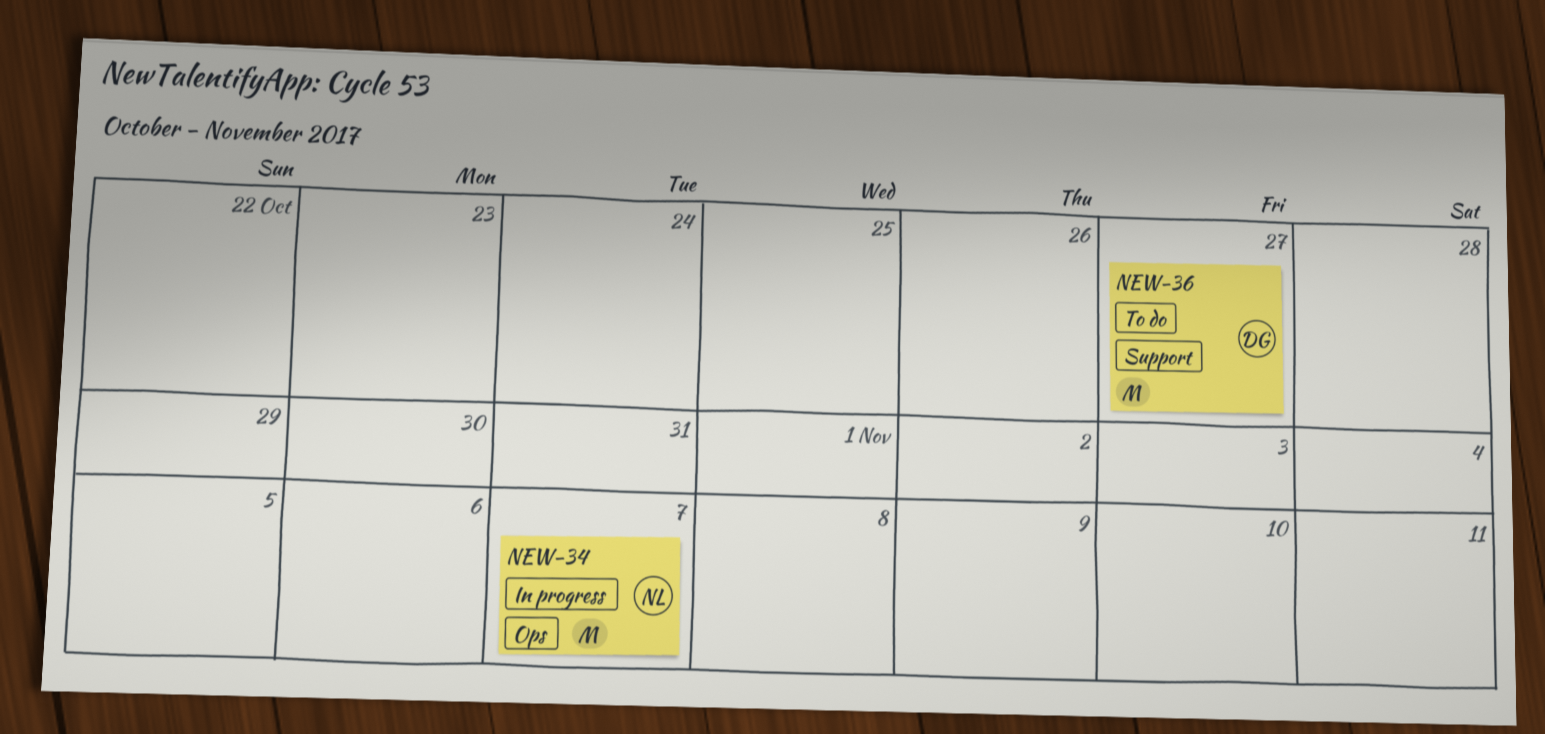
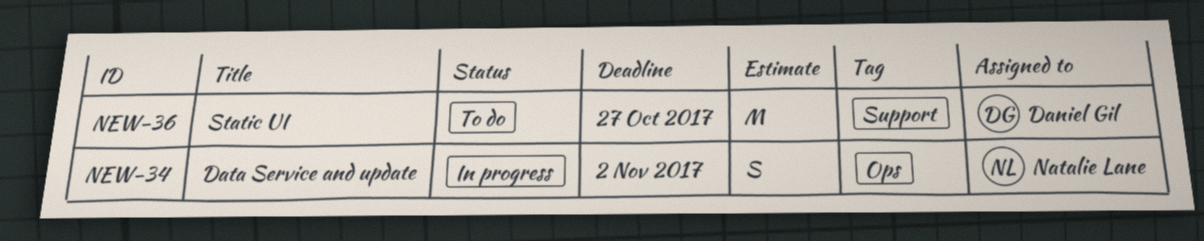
NEW-34, estimate: M -> S
NEW-34, due: Nov 7 -> Nov 2

